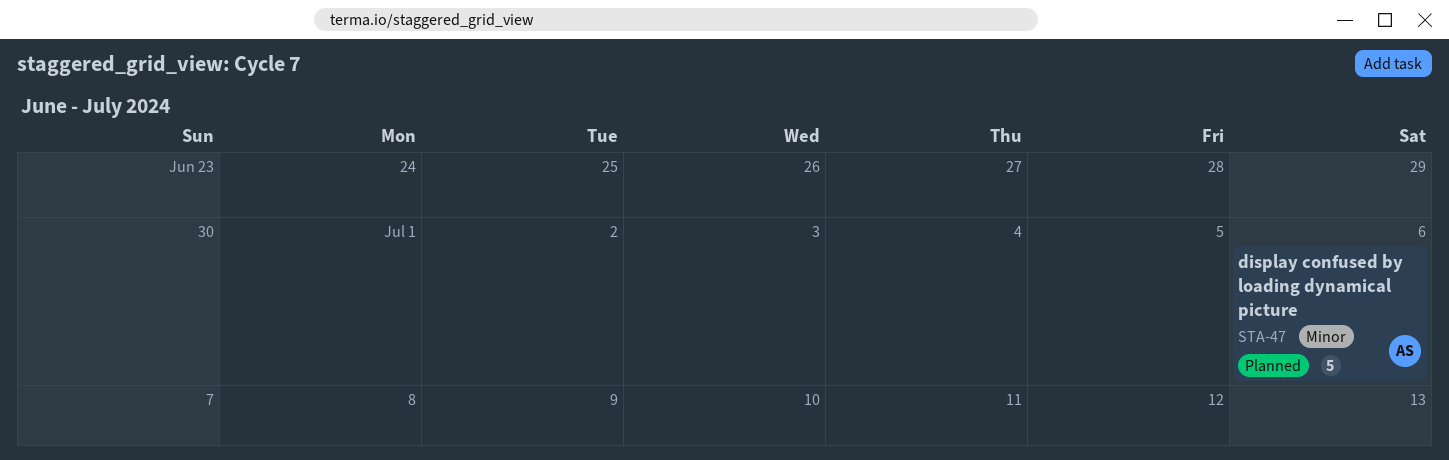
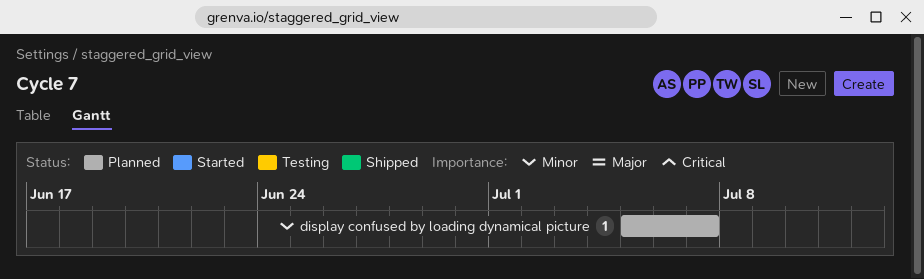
display confused by loading dynamical picture, estimate: 5 -> 1
display confused by loading dynamical picture, due: Jul 6 -> Jul 7

